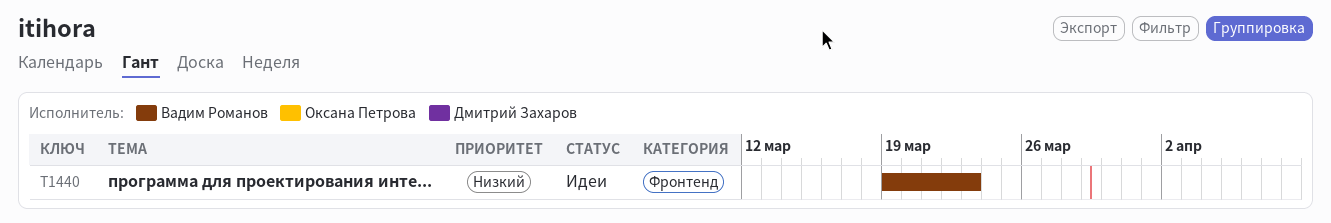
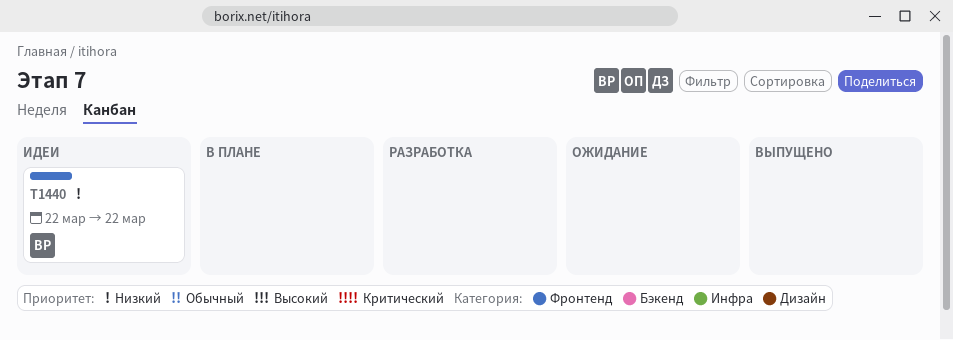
T1440, start: Mar 19 -> Mar 22
T1440, due: Mar 23 -> Mar 22

